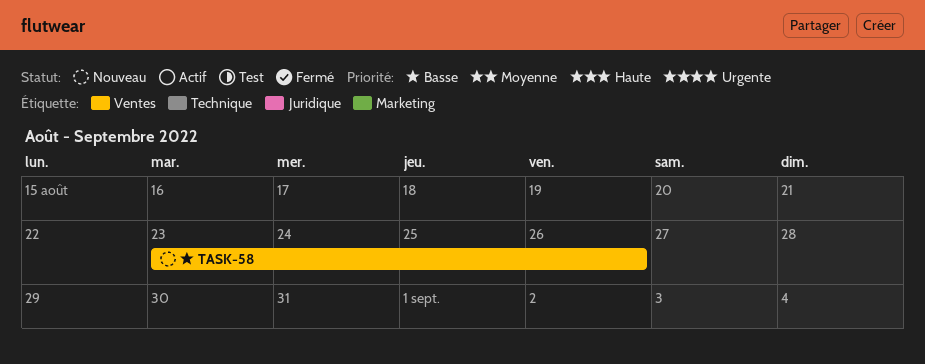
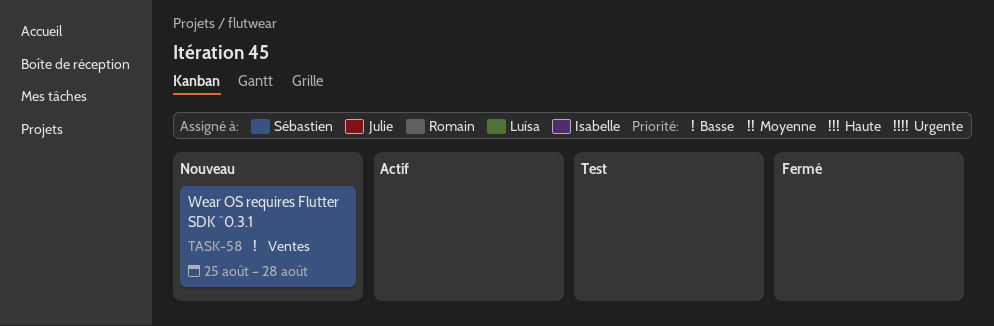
TASK-58, start: Aug 23 -> Aug 25
TASK-58, due: Aug 26 -> Aug 28

